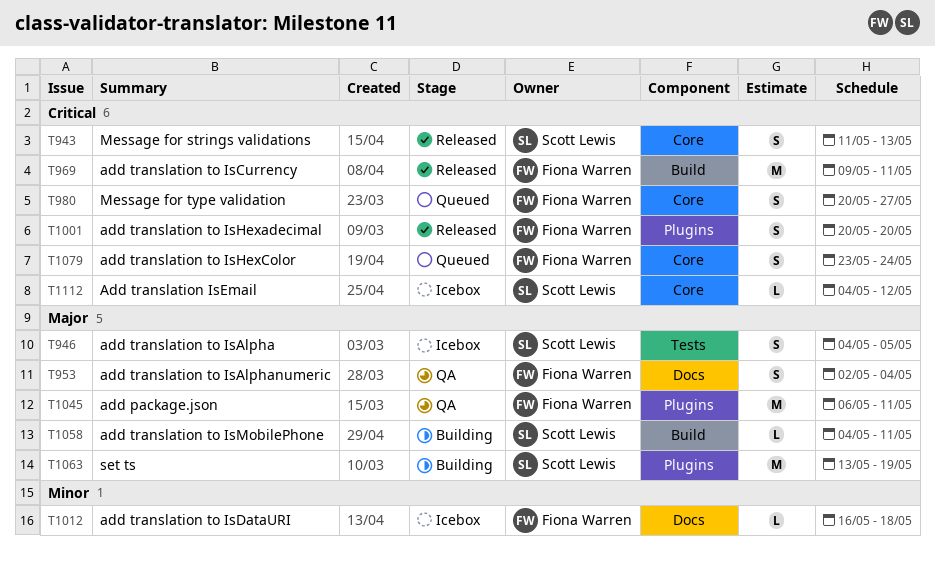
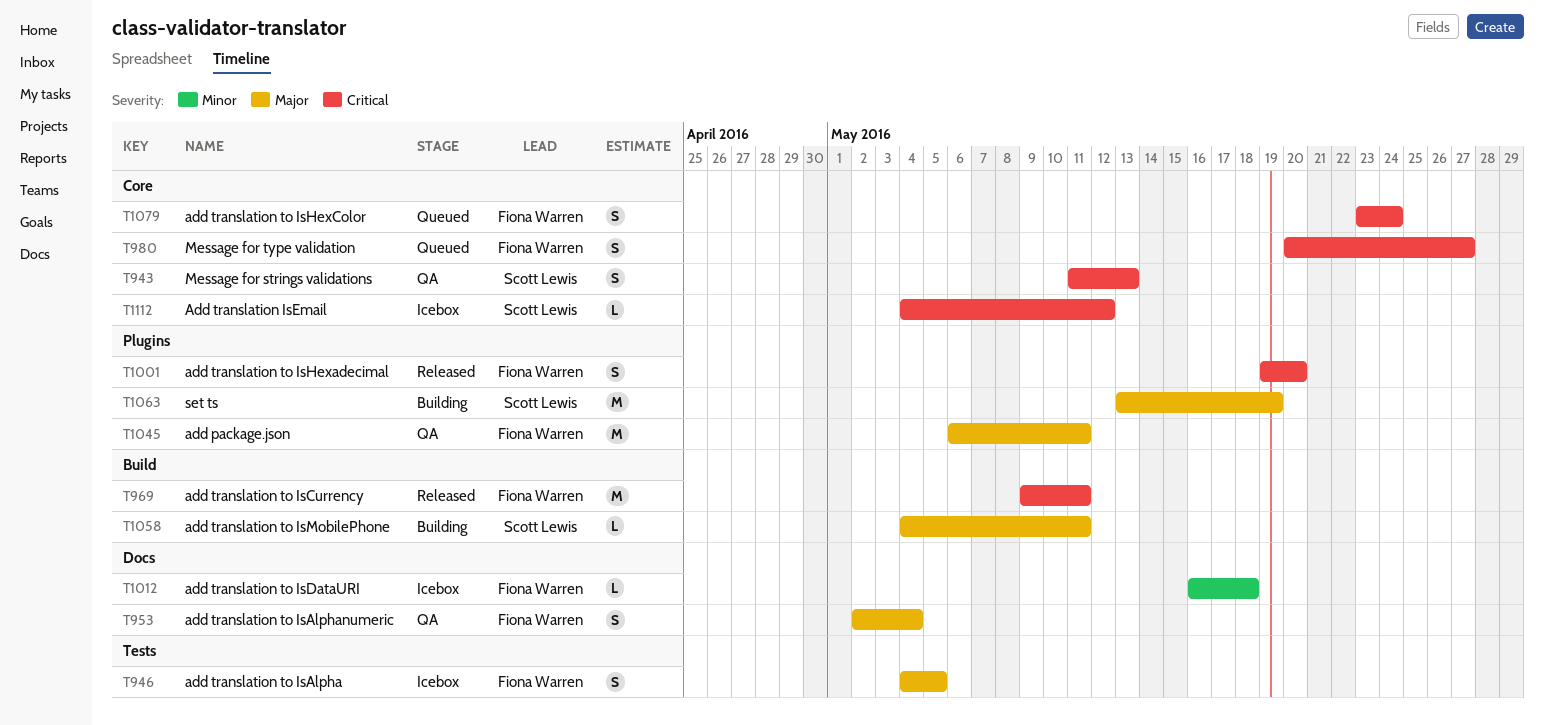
T943, status: Released -> QA
T946, owner: Scott Lewis -> Fiona Warren
T1001, start: May 20 -> May 19

